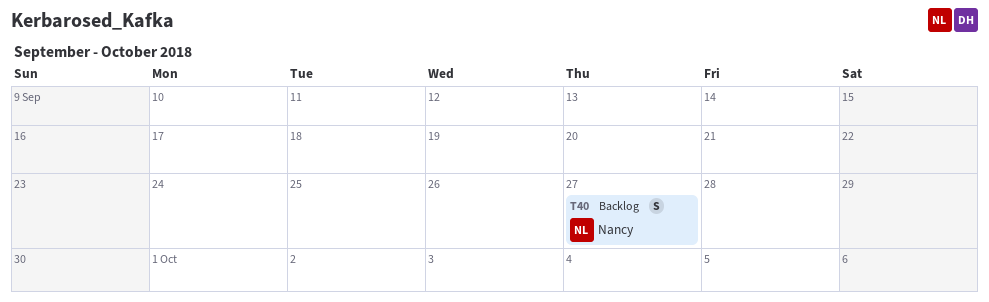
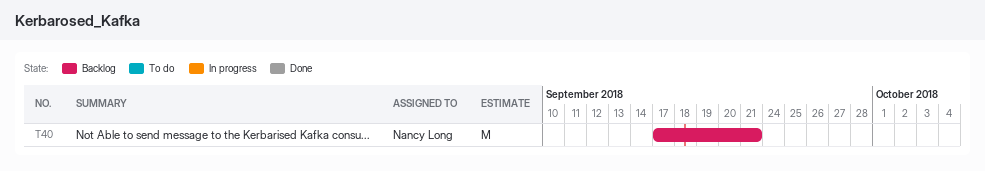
T40, estimate: S -> M
T40, due: Sep 27 -> Sep 21

